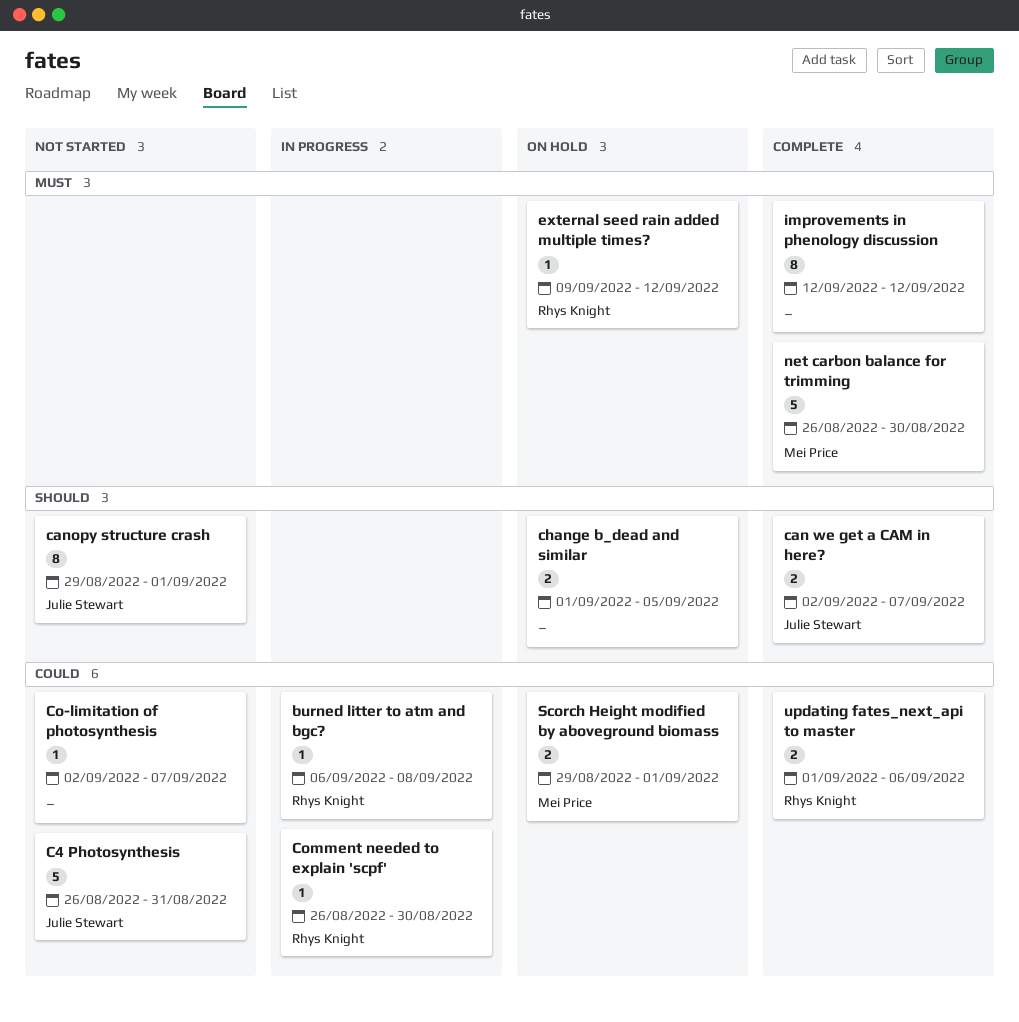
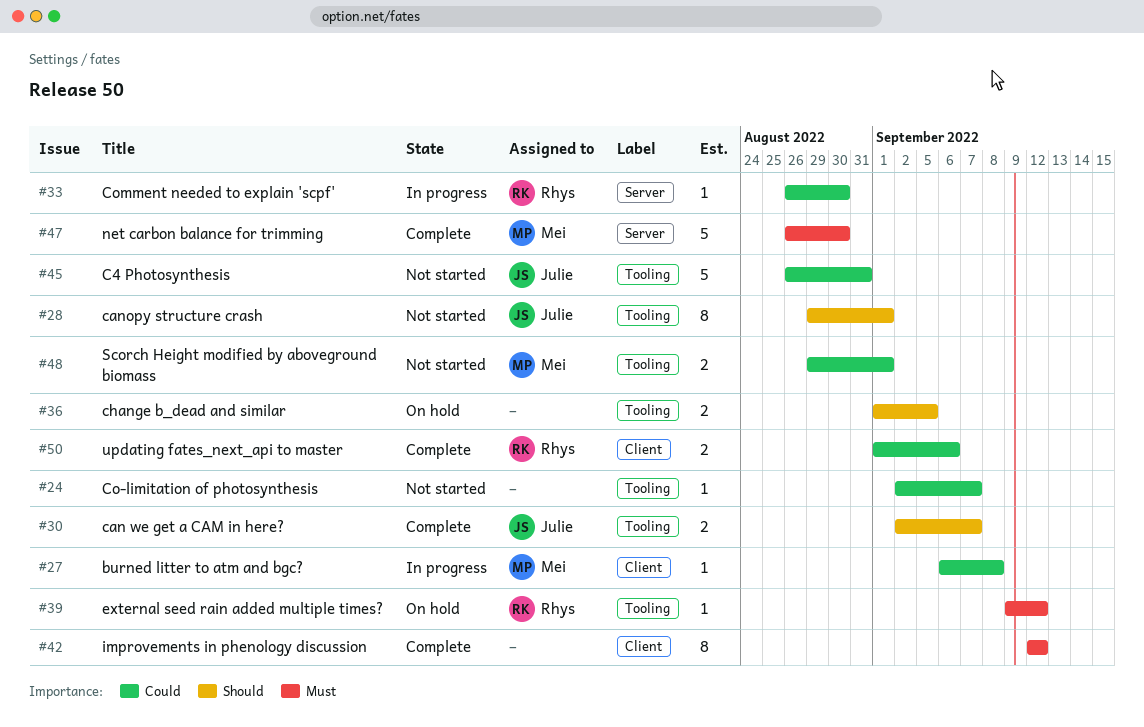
burned litter to atm and bgc?, owner: Rhys Knight -> Mei Price
Scorch Height modified by aboveground biomass, status: On hold -> Not started

